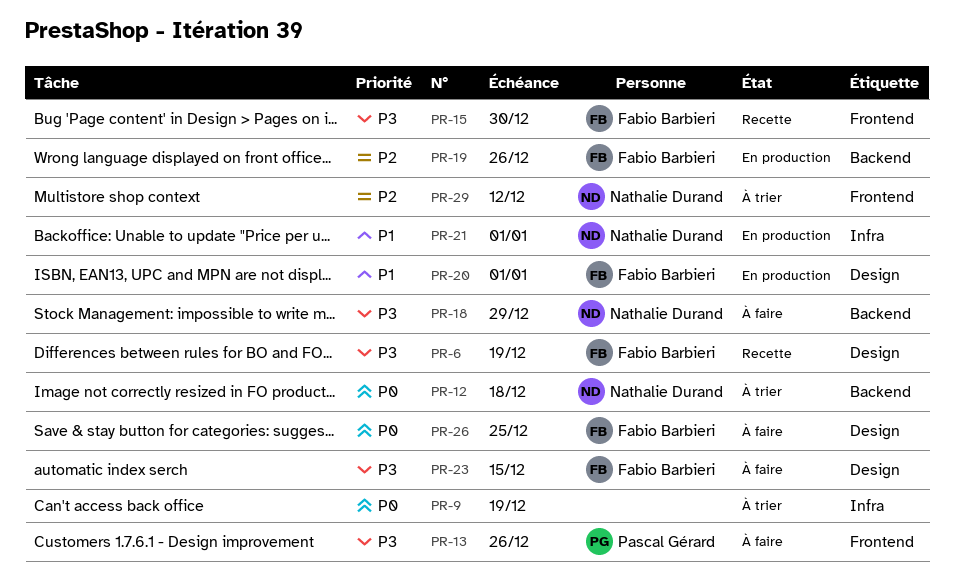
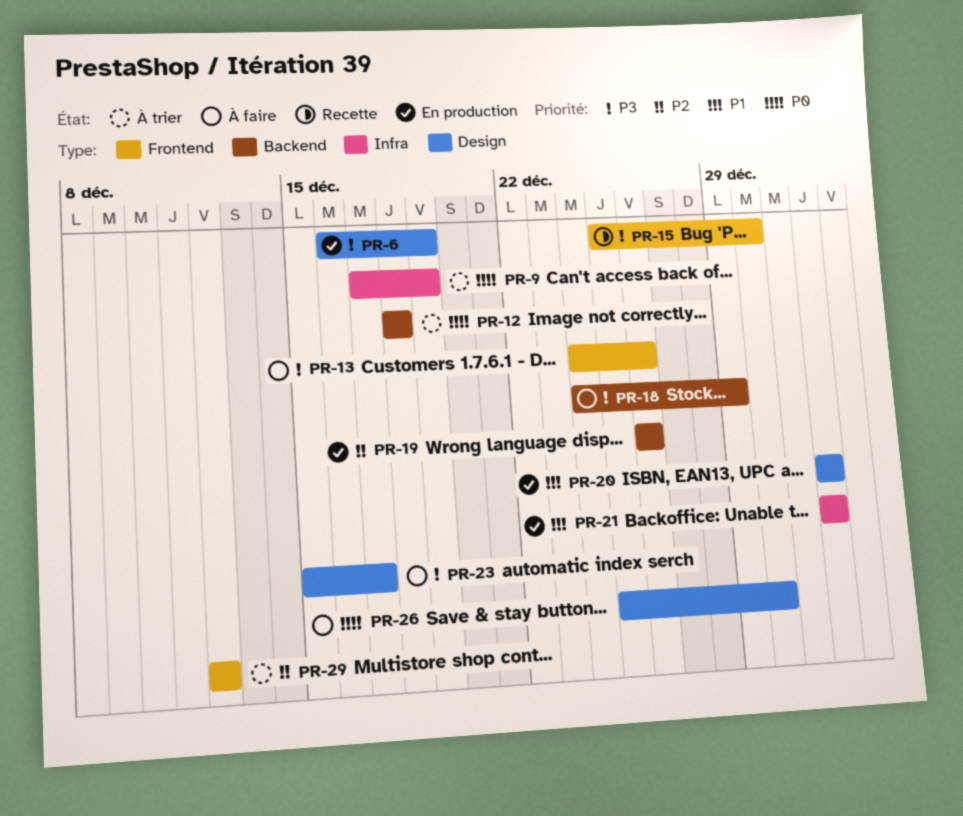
PR-6, status: Recette -> En production
PR-23, due: Dec 15 -> Dec 17
PR-26, due: Dec 25 -> Dec 30

